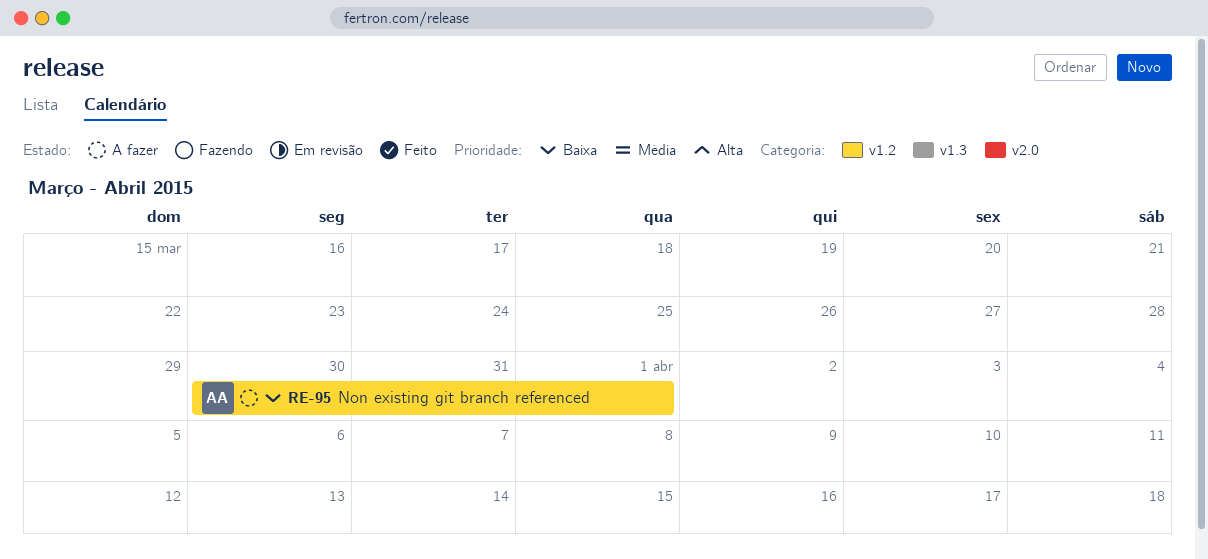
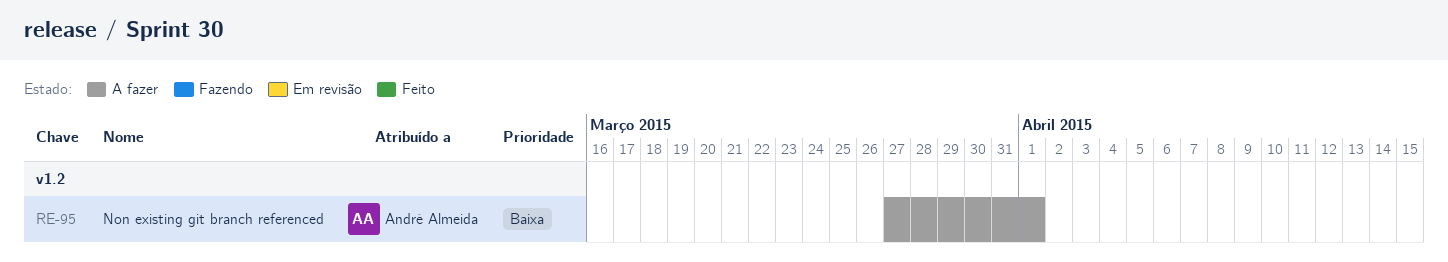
RE-95, start: Mar 30 -> Mar 27

